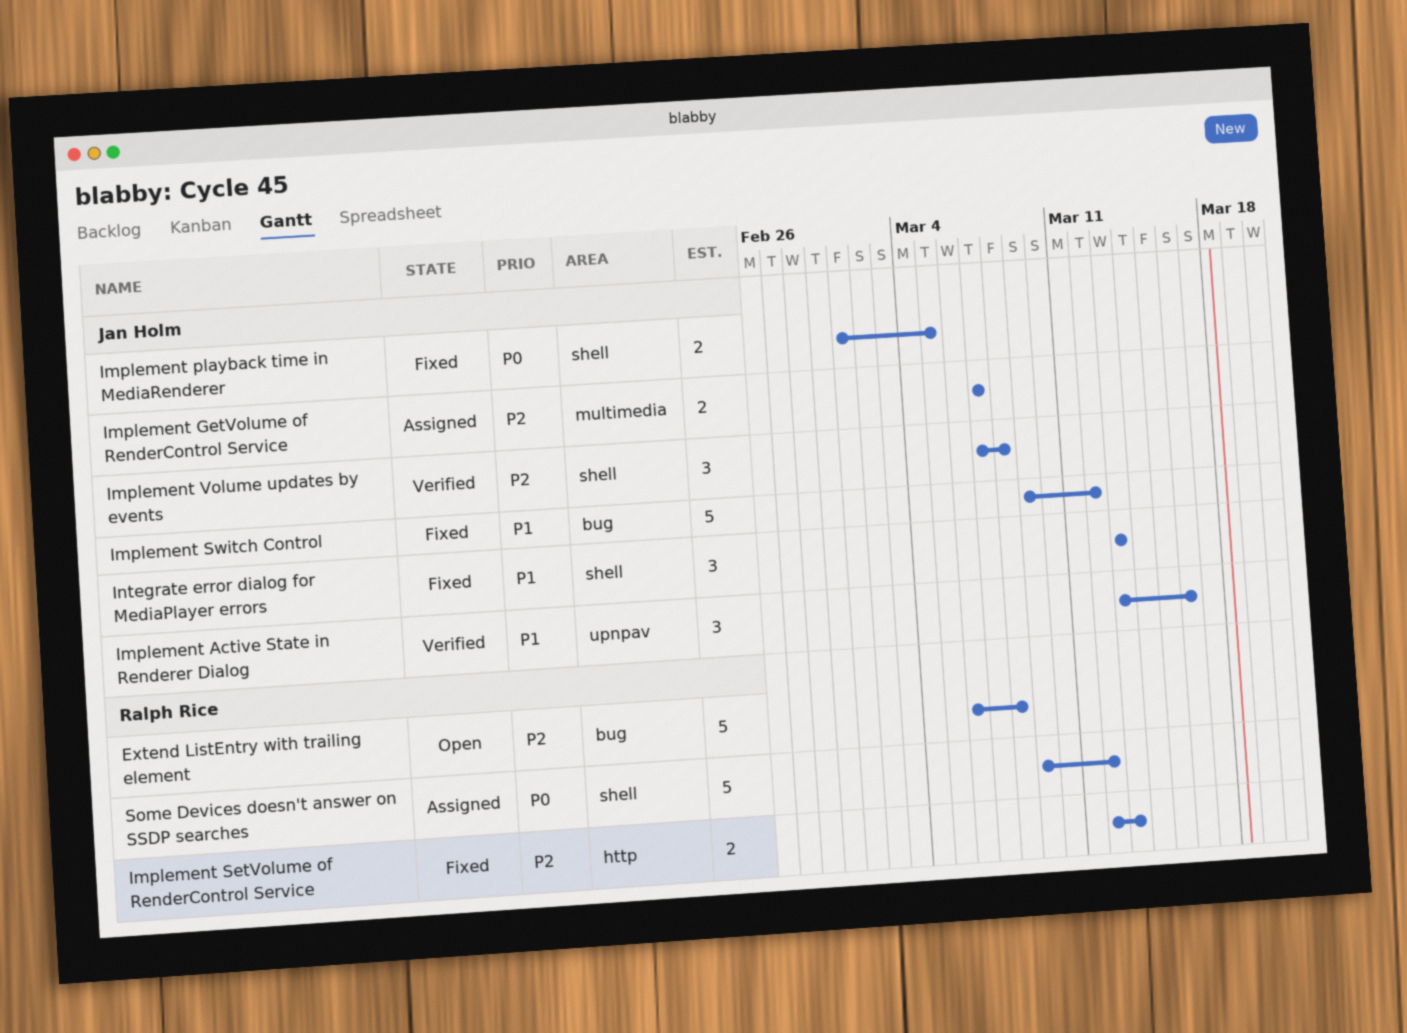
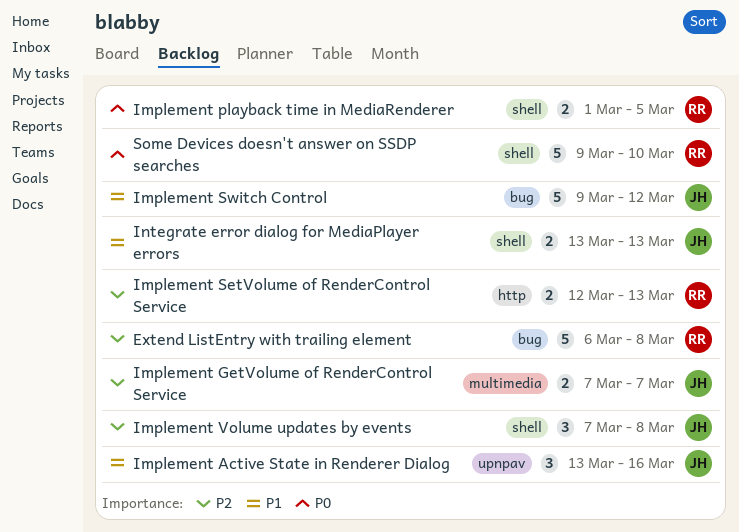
Implement playback time in MediaRenderer, owner: Jan Holm -> Ralph Rice
Integrate error dialog for MediaPlayer errors, estimate: 3 -> 2
Some Devices doesn't answer on SSDP searches, due: Mar 12 -> Mar 10

